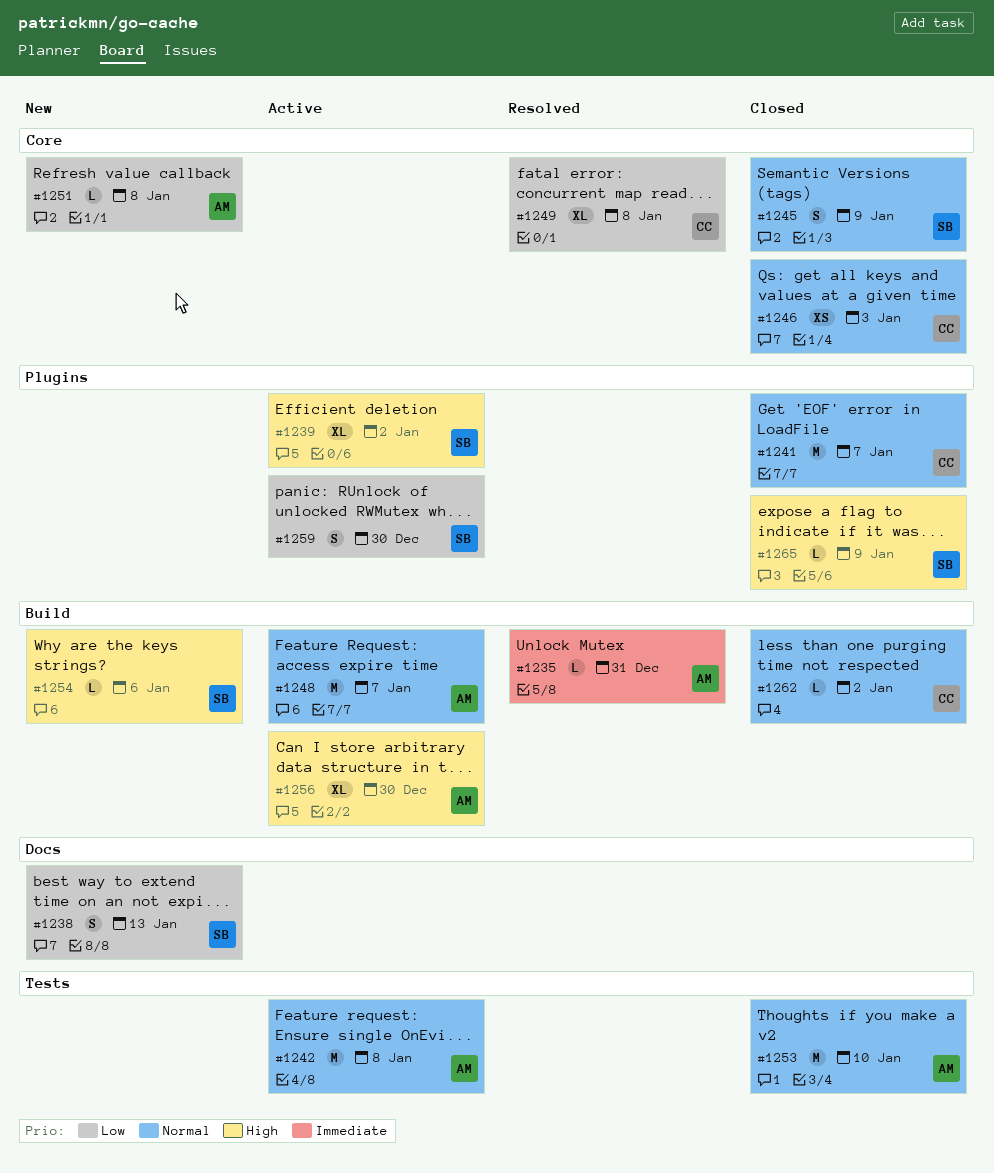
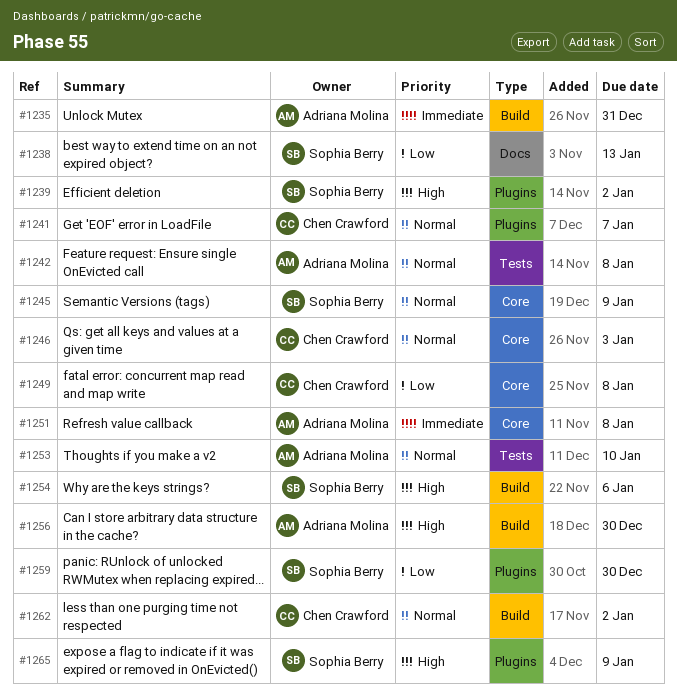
#1248: present -> none
#1251, priority: Low -> Immediate

